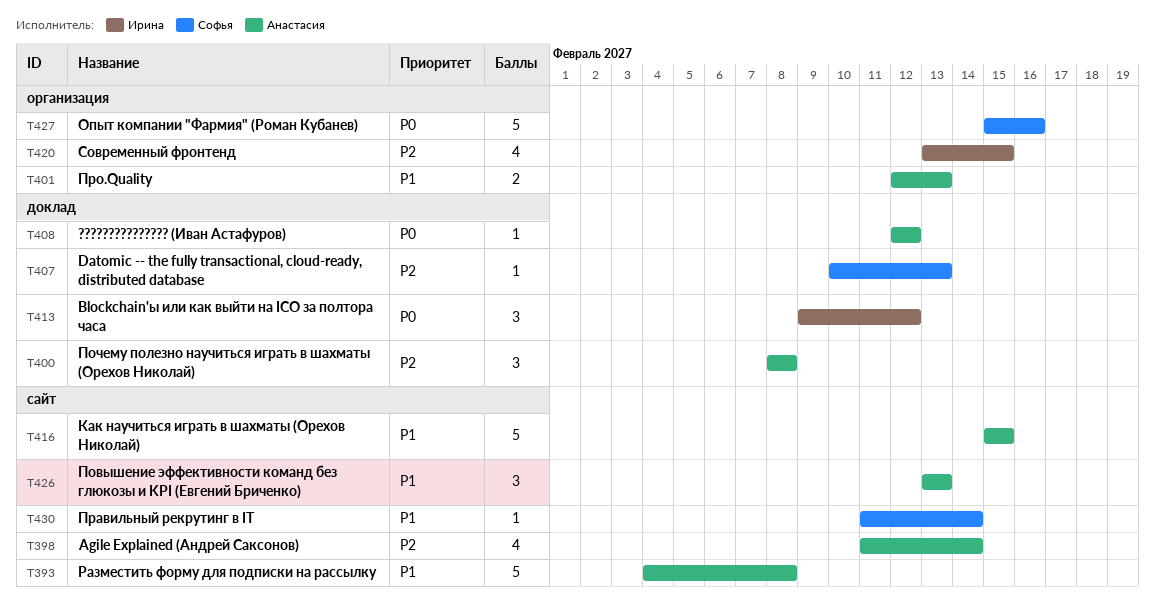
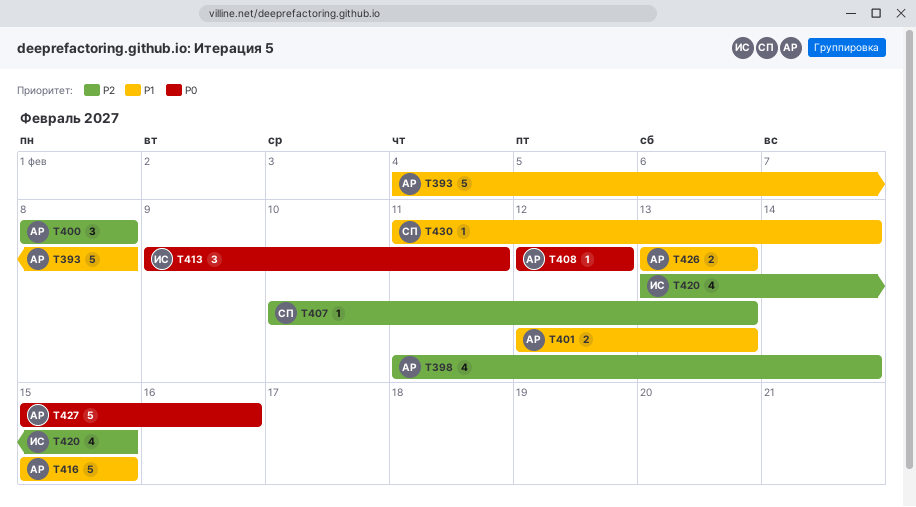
T413, due: Feb 12 -> Feb 11
T426, estimate: 3 -> 2
T427, owner: Софья -> Анастасия

